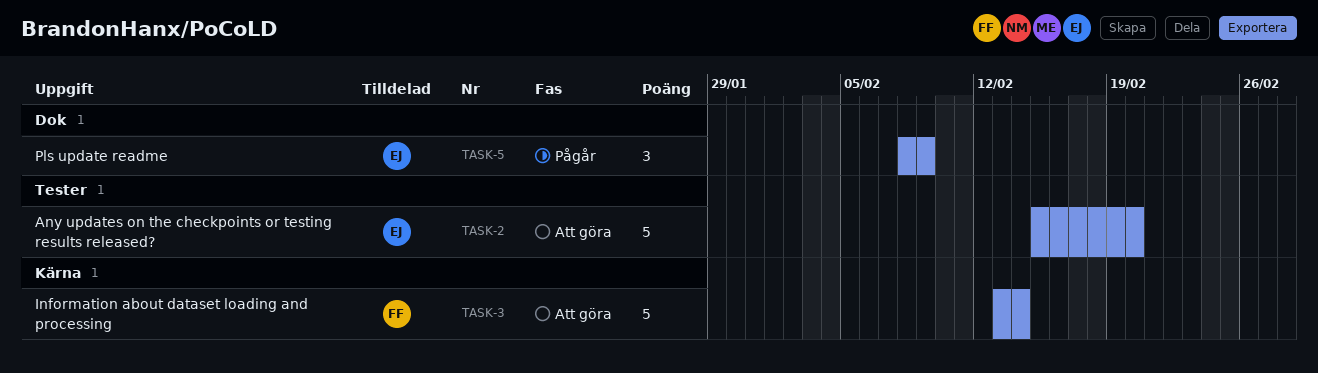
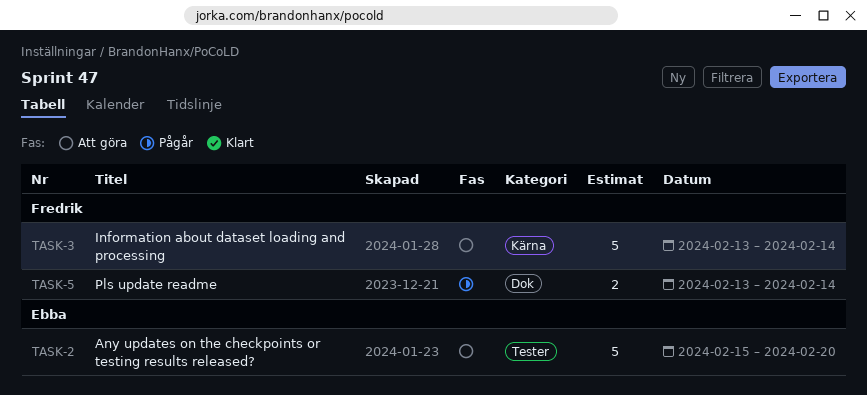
TASK-5, owner: Ebba -> Fredrik
TASK-5, estimate: 3 -> 2
TASK-5, start: Feb 8 -> Feb 13
TASK-5, due: Feb 9 -> Feb 14

